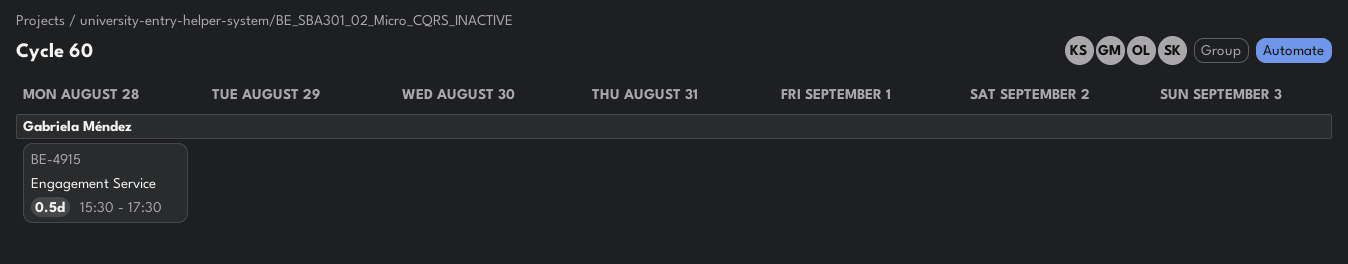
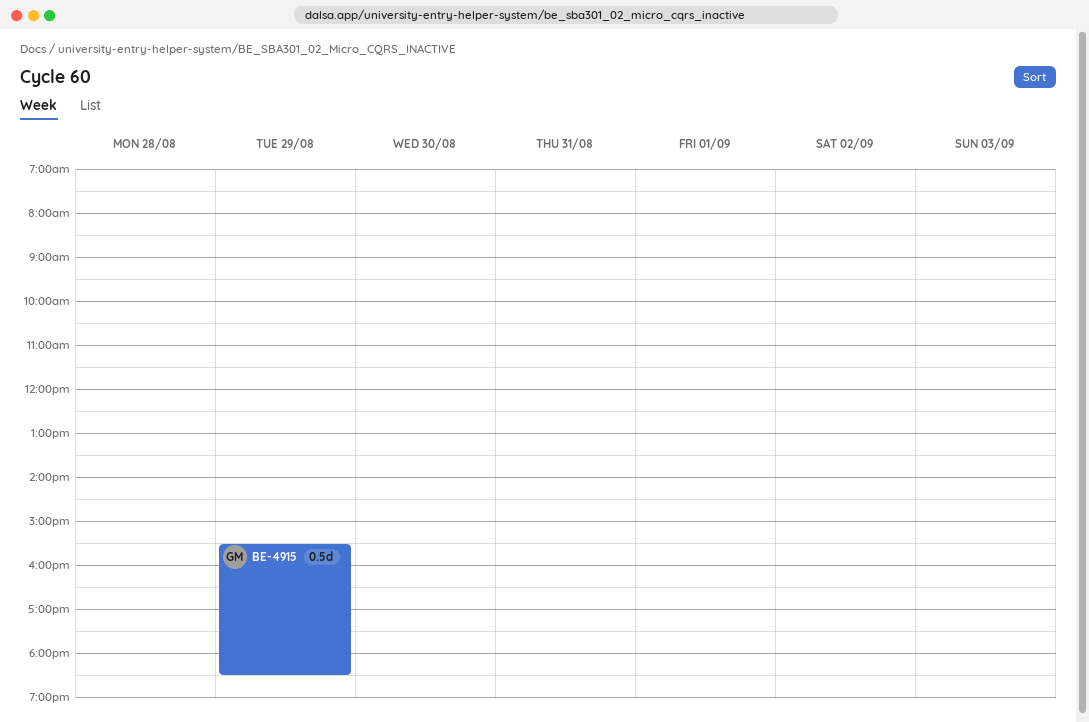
BE-4915, day: Aug 28 -> Aug 29
BE-4915, ends: 17:30 -> 18:30

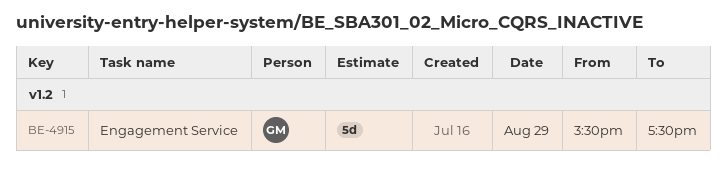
BE-4915, estimate: 0.5d -> 5d
BE-4915, ends: 18:30 -> 17:30

